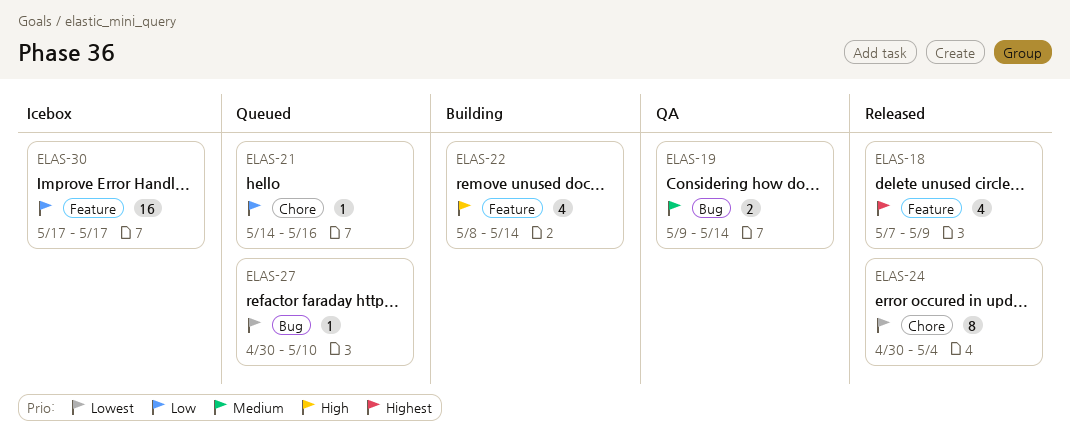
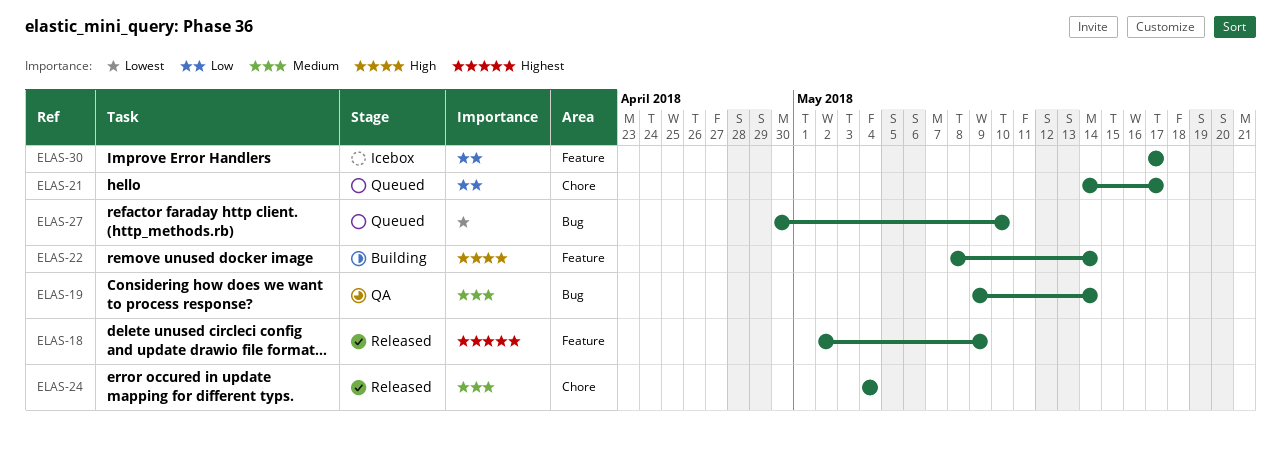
ELAS-18, start: May 7 -> May 2
ELAS-21, due: May 16 -> May 17
ELAS-24, priority: Lowest -> Medium
ELAS-24, start: Apr 30 -> May 4

